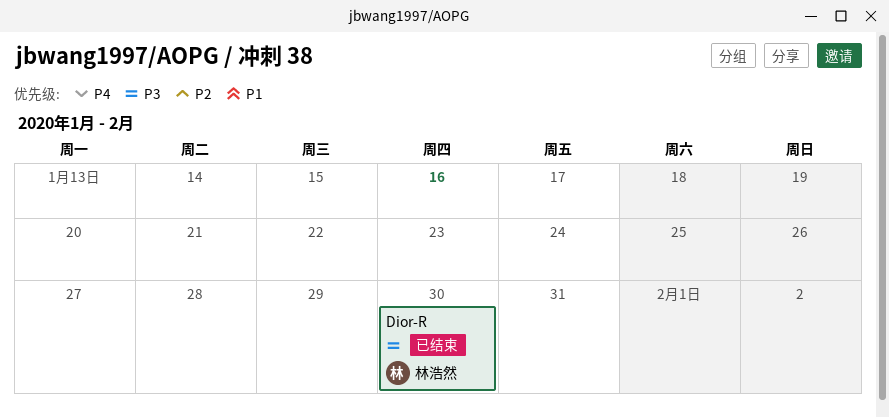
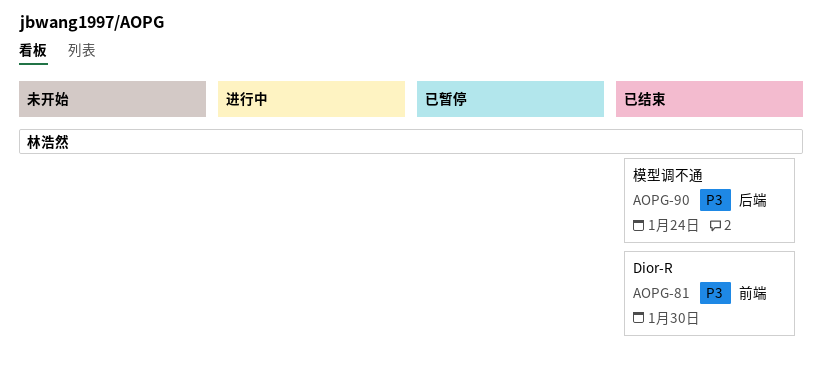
模型调不通: none -> present

